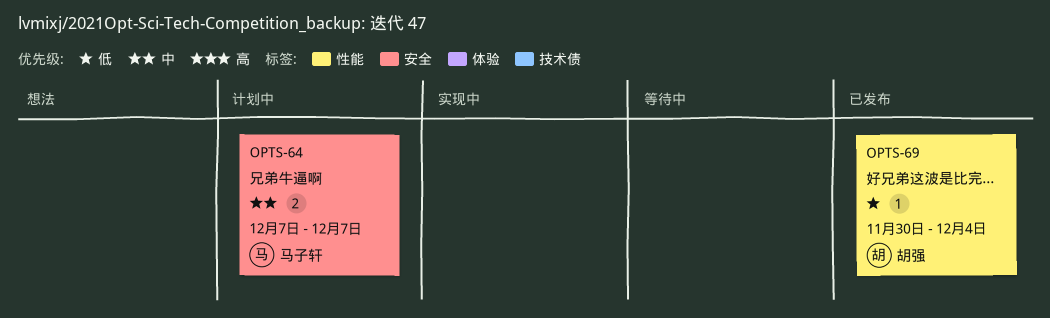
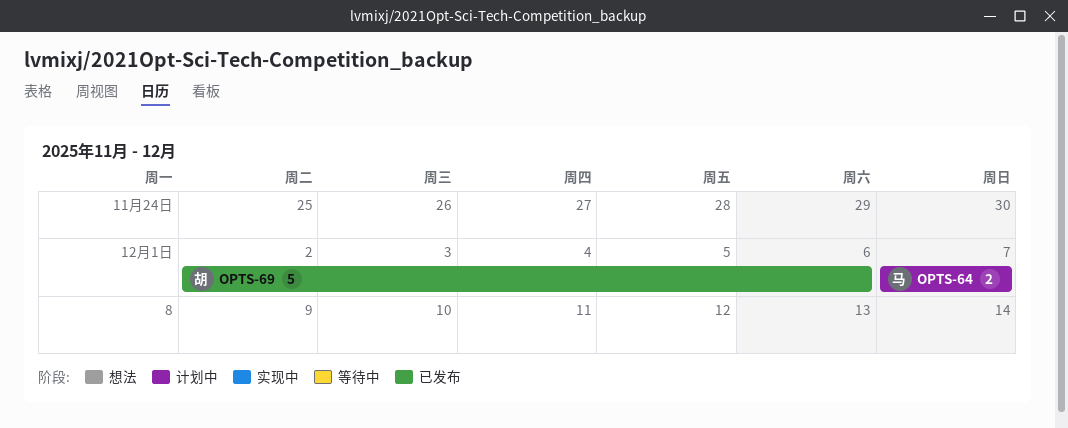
OPTS-69, estimate: 1 -> 5
OPTS-69, start: Nov 30 -> Dec 2
OPTS-69, due: Dec 4 -> Dec 6

